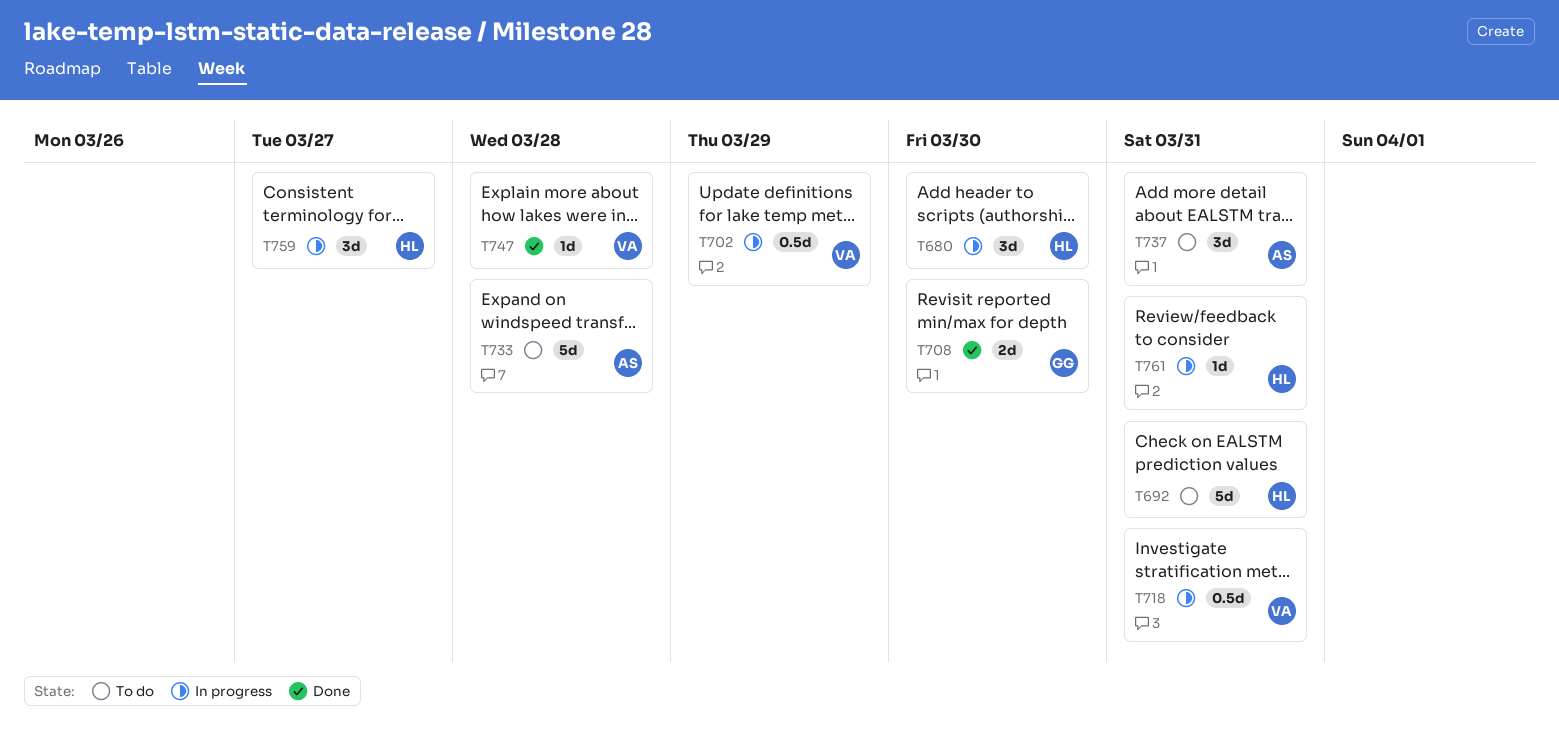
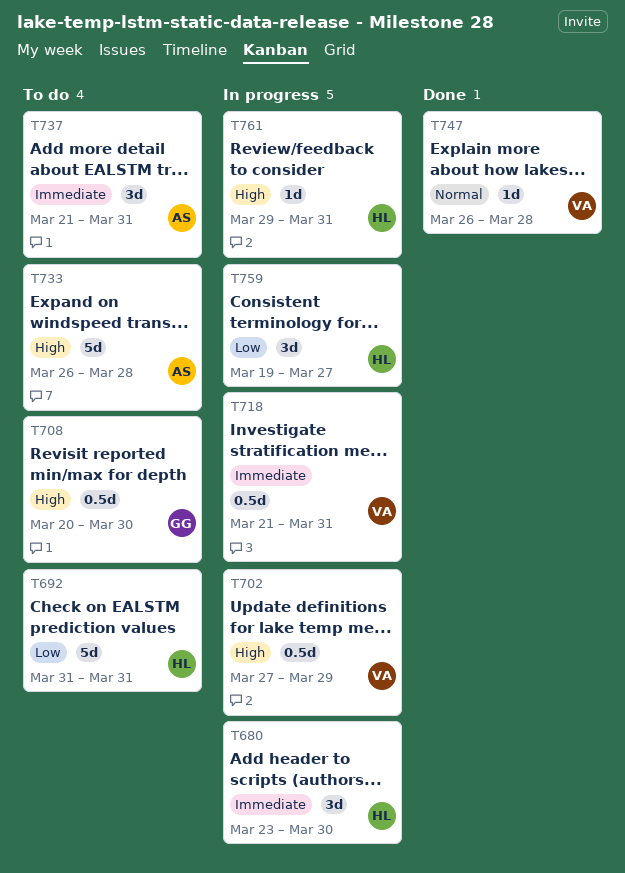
T708, status: Done -> To do
T708, estimate: 2d -> 0.5d

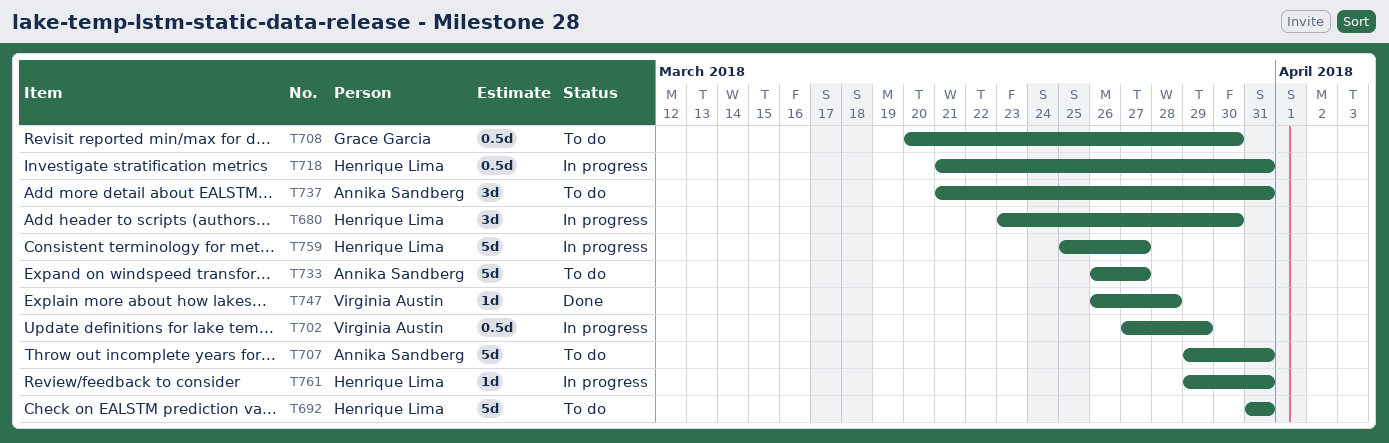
T707: none -> present
T718, owner: Virginia Austin -> Henrique Lima
T733, due: Mar 28 -> Mar 27
T759, estimate: 3d -> 5d
T759, start: Mar 19 -> Mar 25

